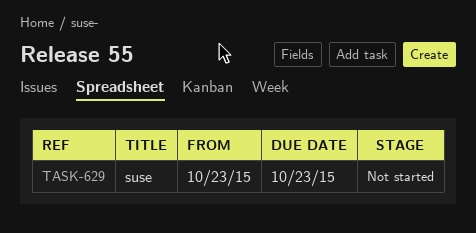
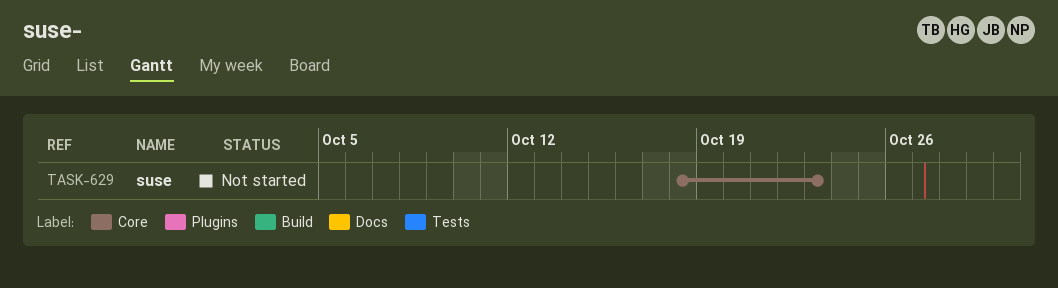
TASK-629, start: Oct 23 -> Oct 18

